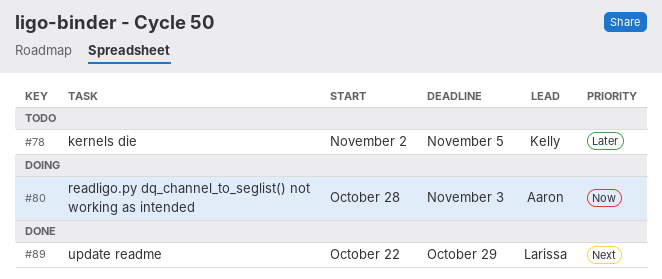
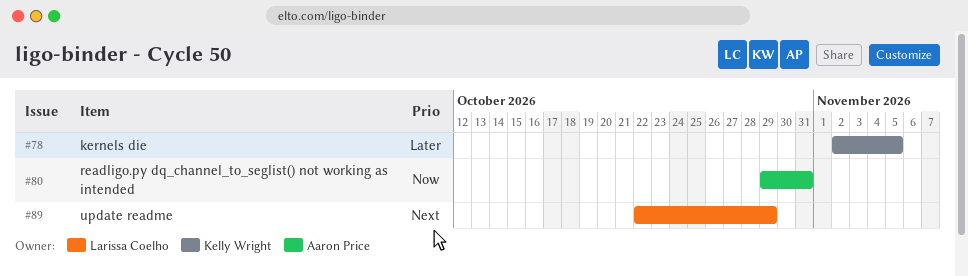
#80, start: Oct 28 -> Oct 29
#80, due: Nov 3 -> Oct 31

